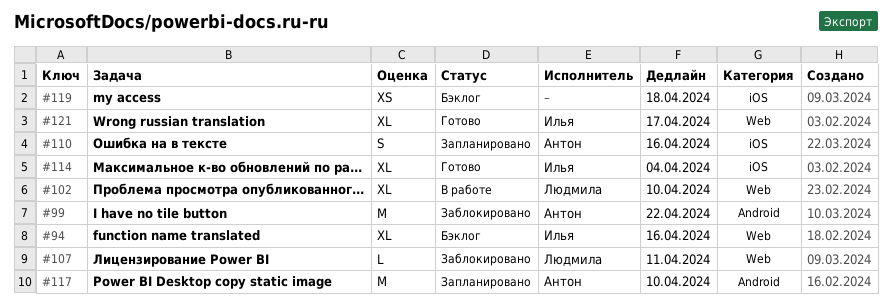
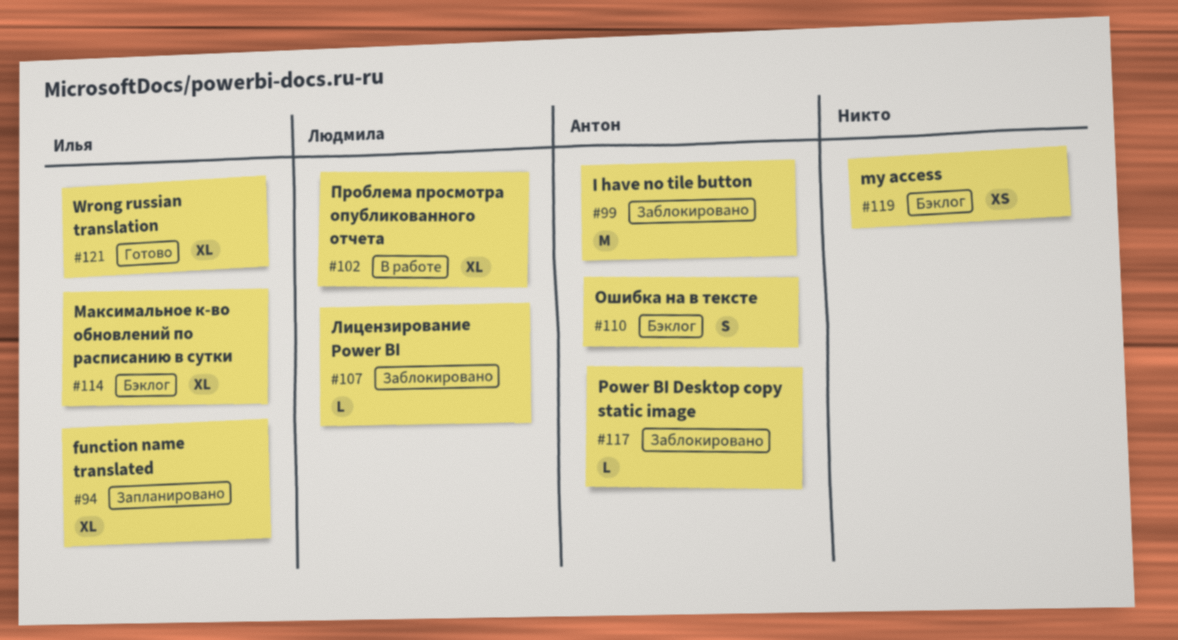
#94, status: Бэклог -> Запланировано
#110, status: Запланировано -> Бэклог
#114, status: Готово -> Бэклог
#117, status: Запланировано -> Заблокировано
#117, estimate: M -> L

